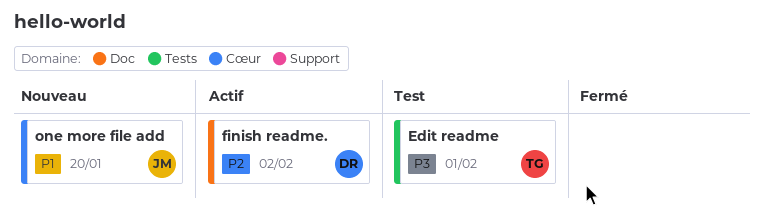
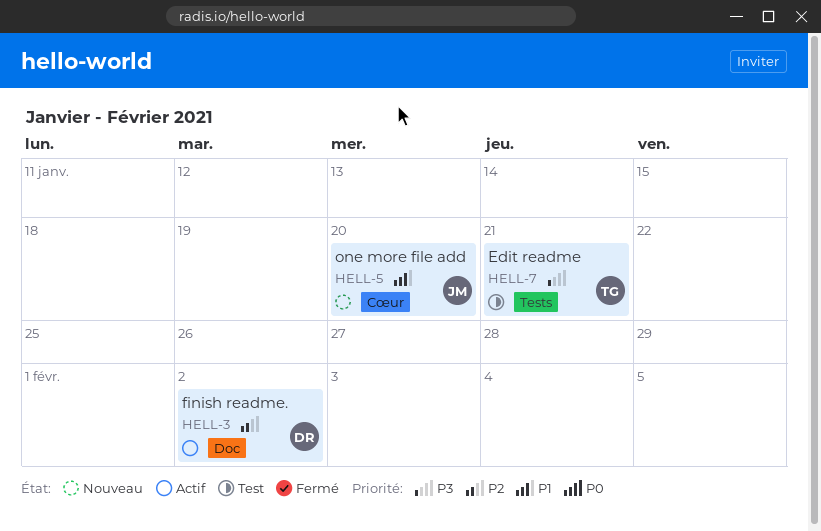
Edit readme, due: Feb 1 -> Jan 21

